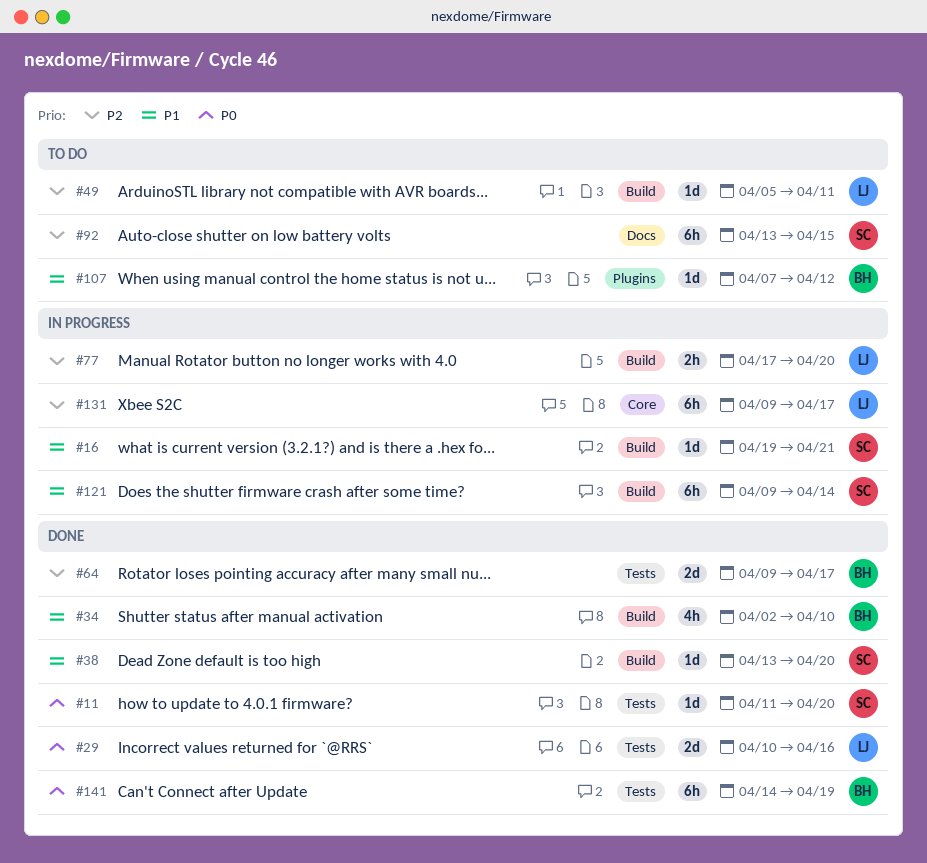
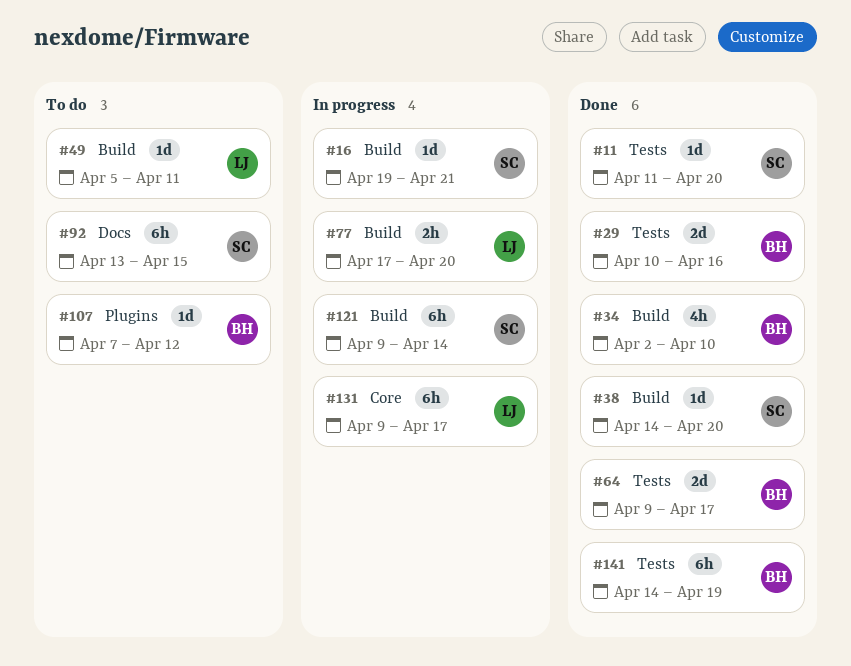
#29, owner: LJ -> BH
#38, start: Apr 13 -> Apr 14

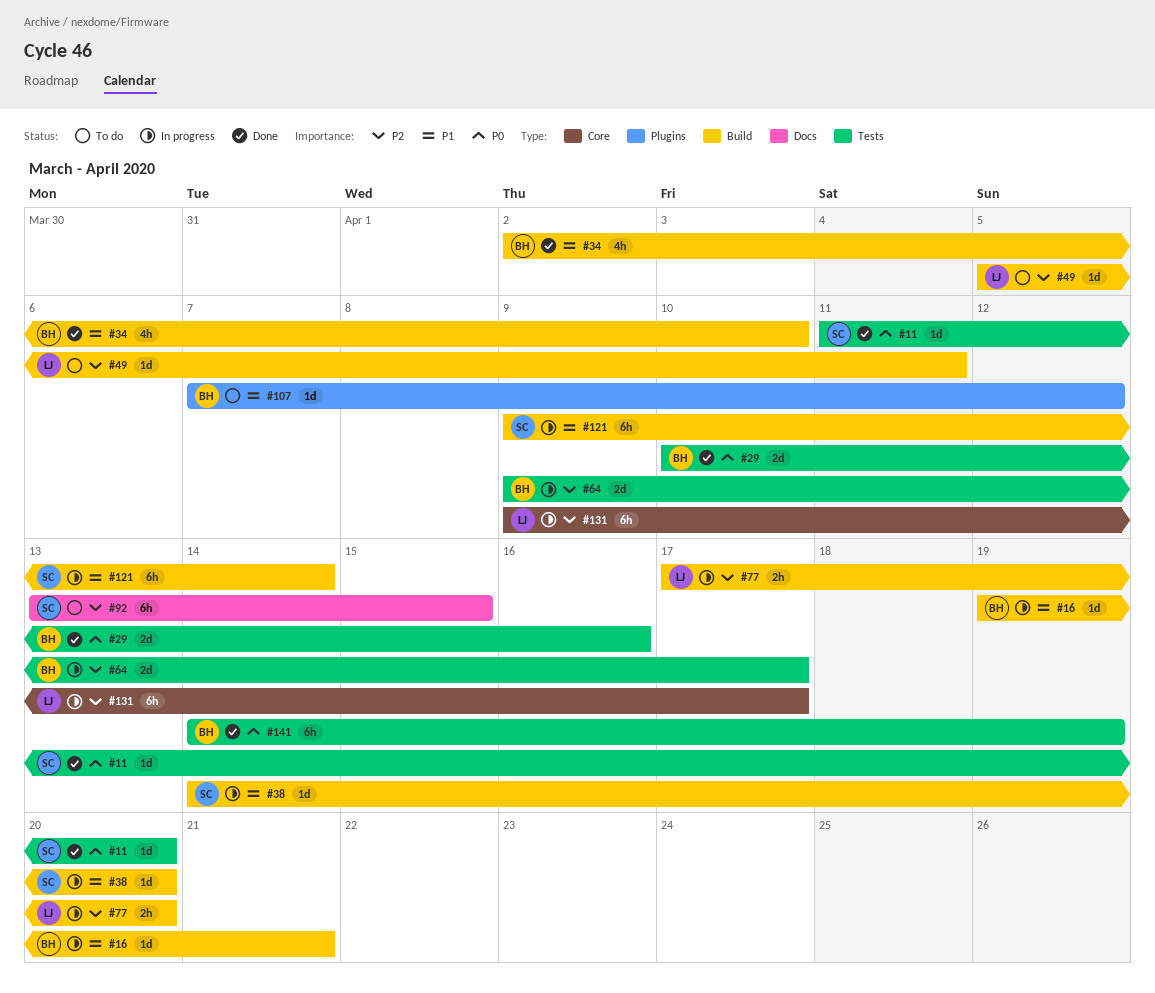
#16, owner: SC -> BH
#38, status: Done -> In progress
#64, status: Done -> In progress

